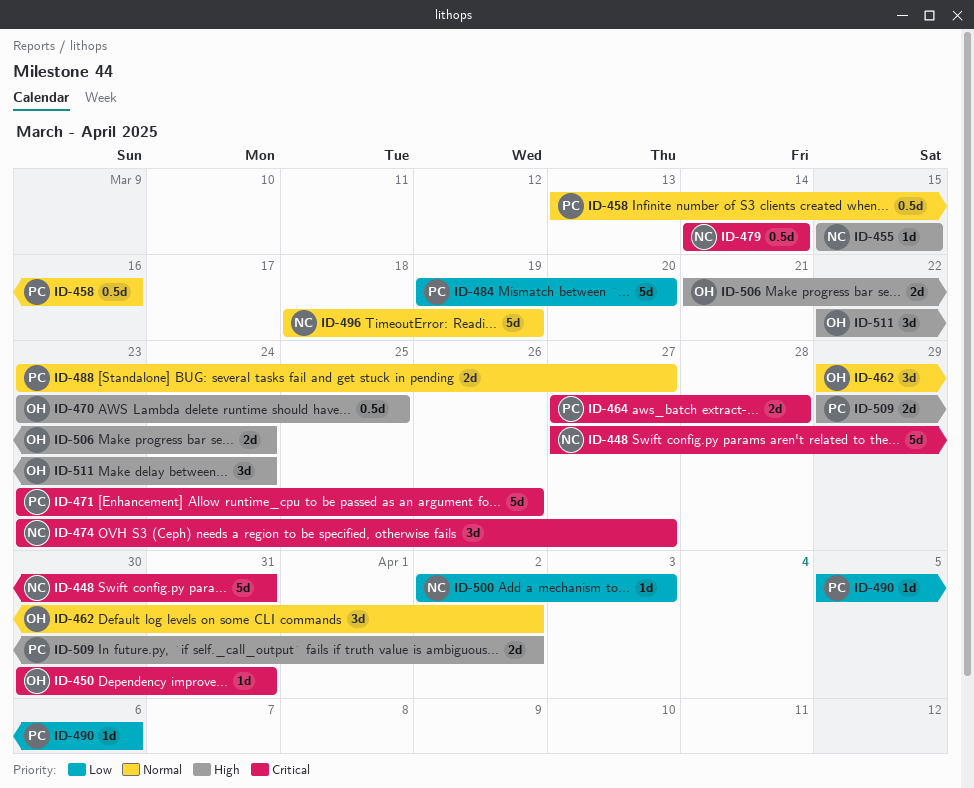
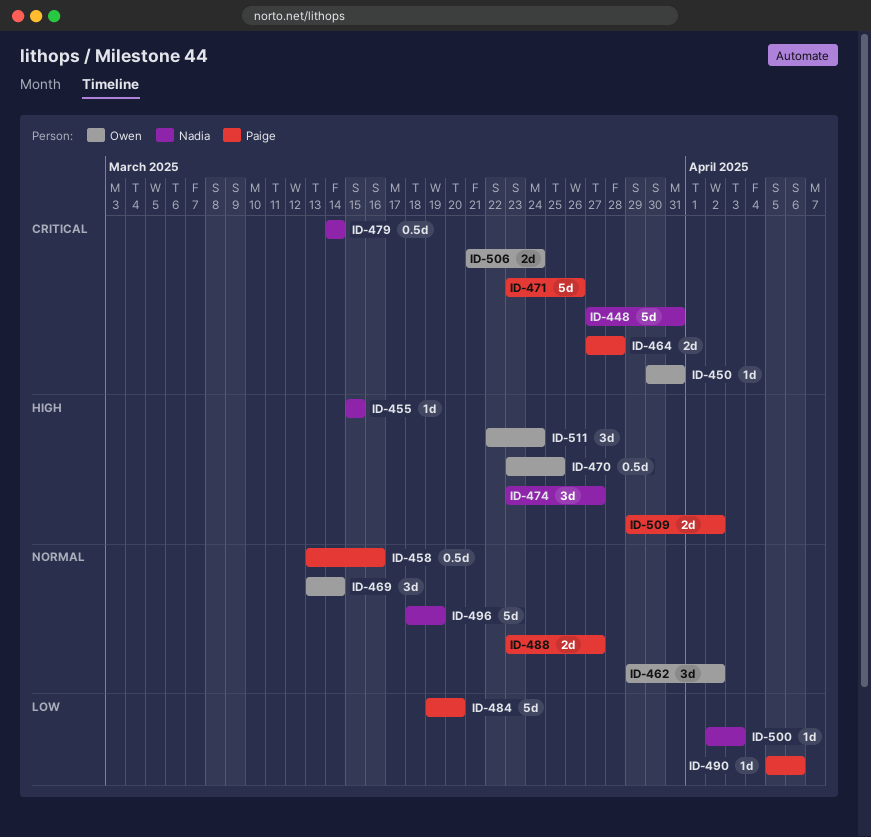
ID-469: none -> present
ID-474, priority: Critical -> High
ID-506, priority: High -> Critical

